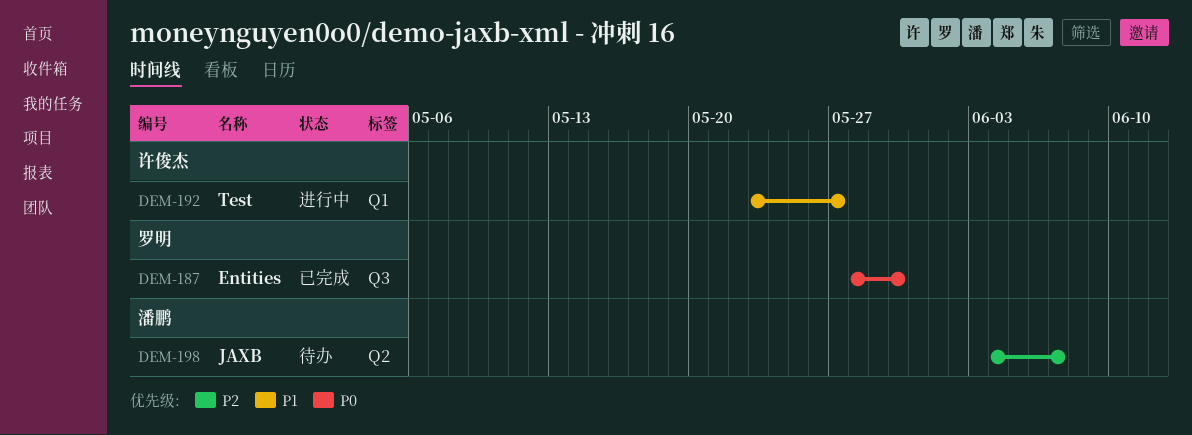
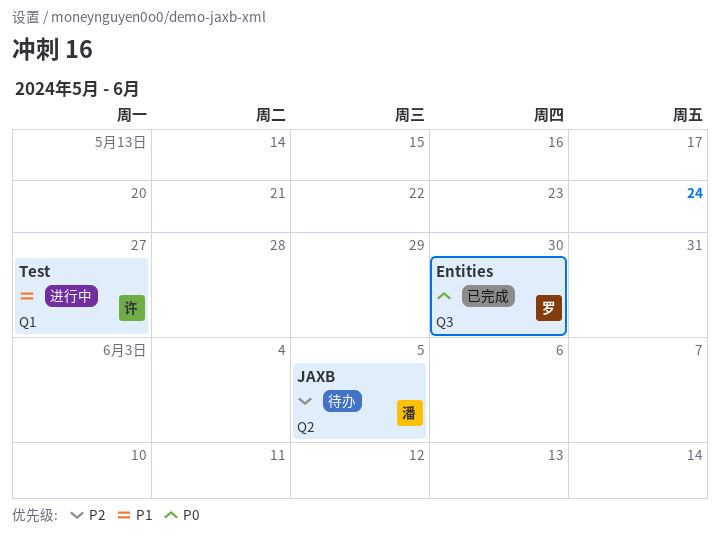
JAXB, due: Jun 7 -> Jun 5

